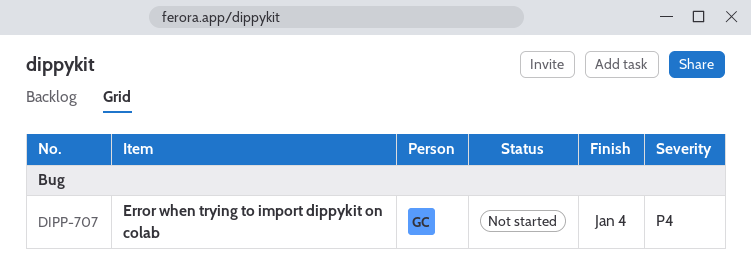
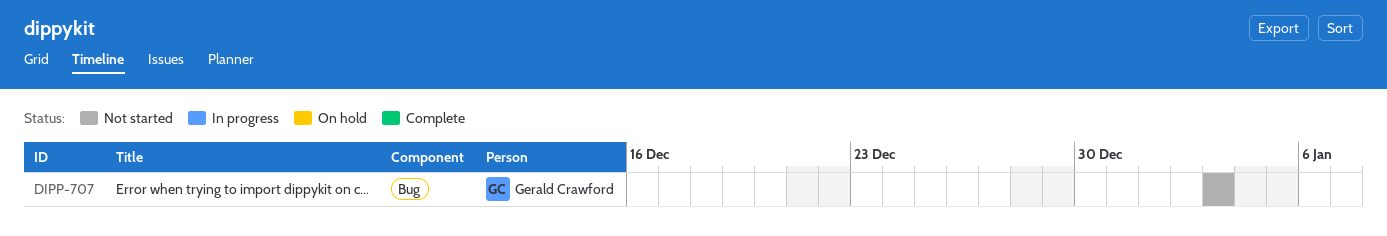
DIPP-707, due: Jan 4 -> Jan 3

